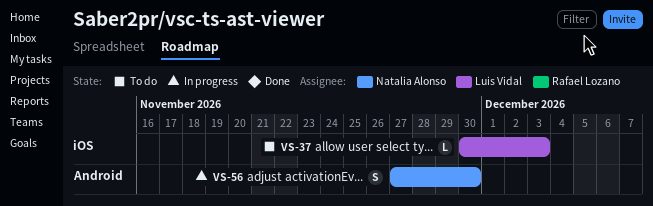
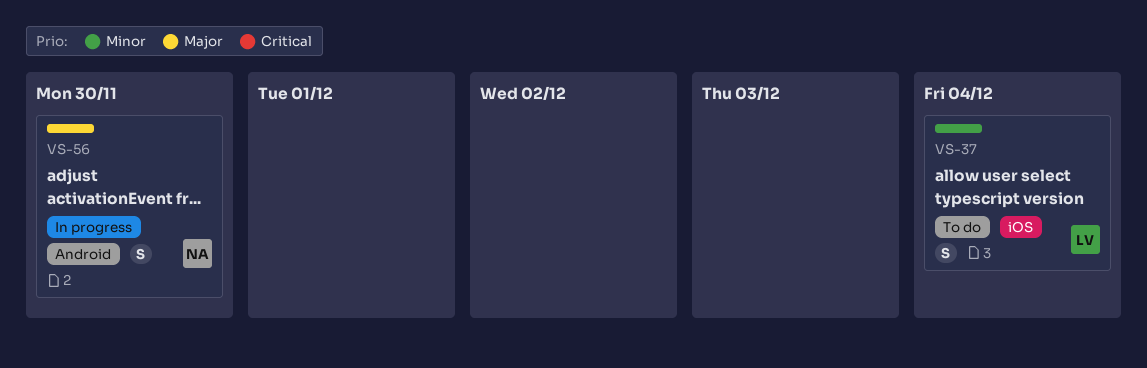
VS-37, estimate: L -> S
VS-37, due: Dec 3 -> Dec 4

